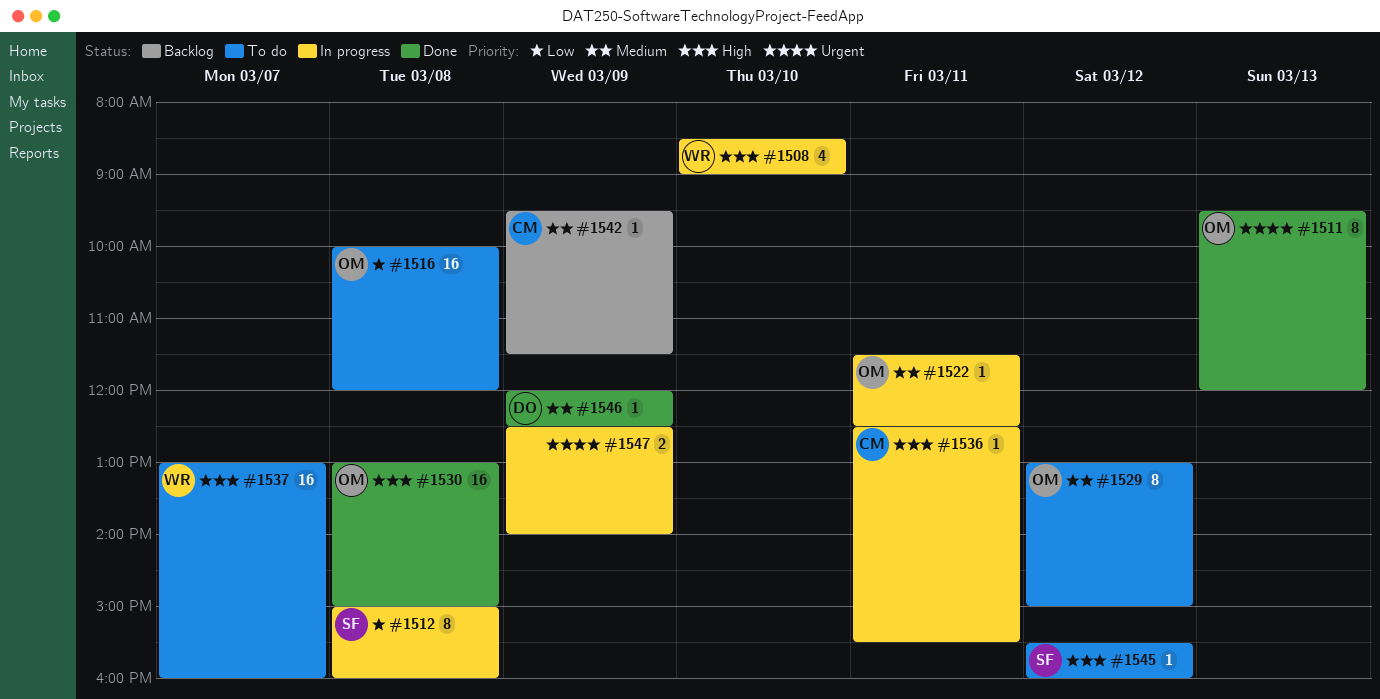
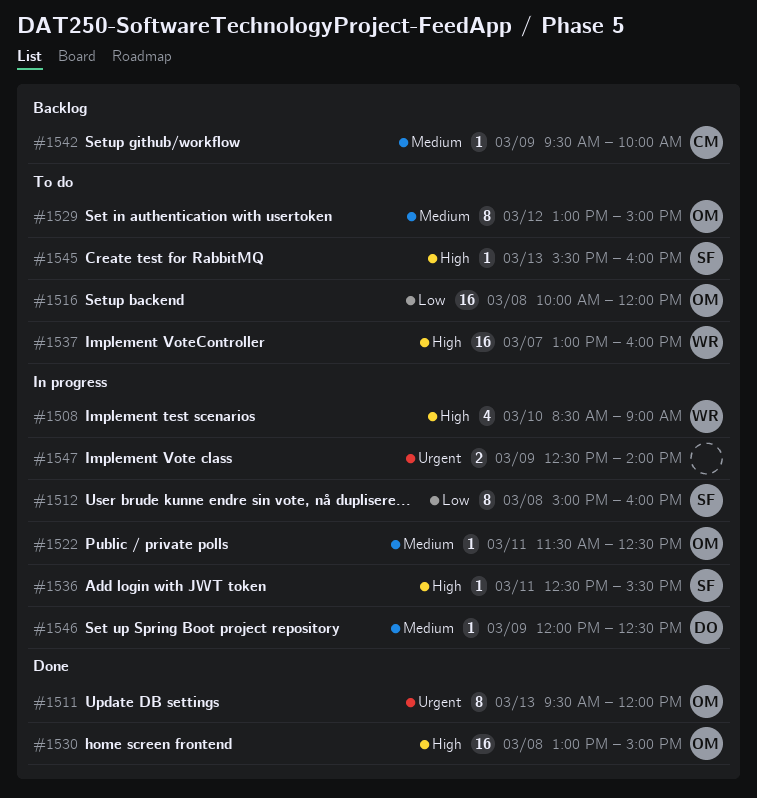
#1536, owner: CM -> SF
#1542, ends: 11:30 -> 10:00
#1545, day: Mar 12 -> Mar 13
#1546, status: Done -> In progress

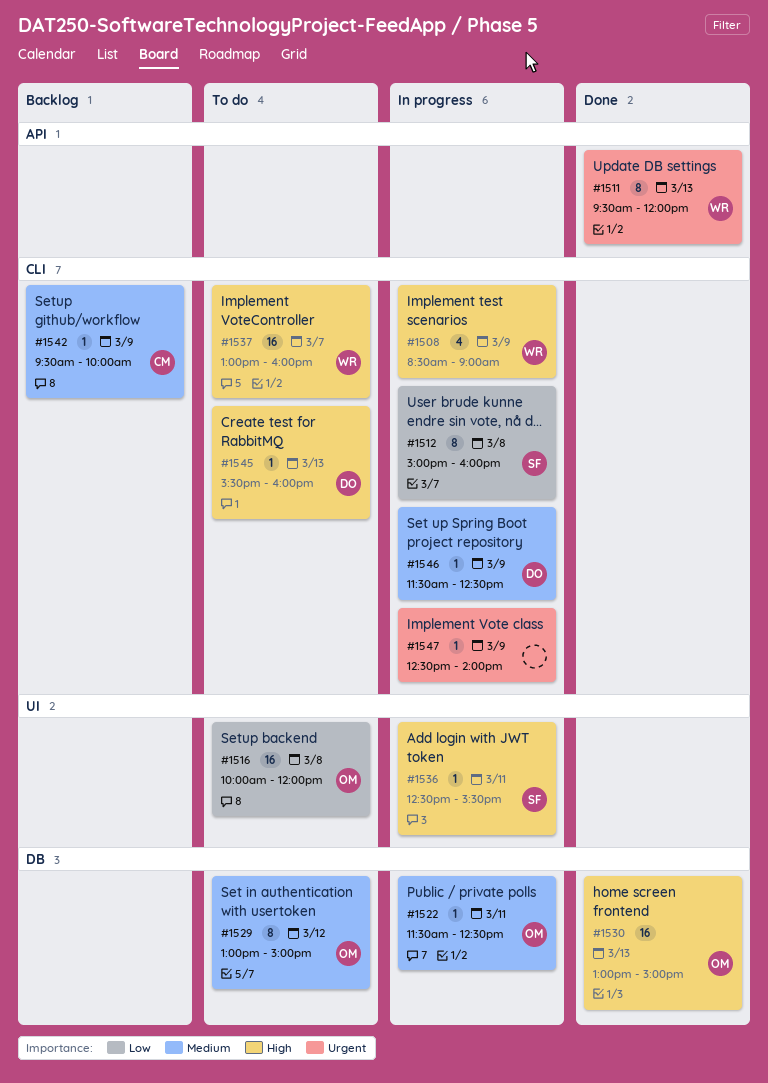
#1508, day: Mar 10 -> Mar 9
#1511, owner: OM -> WR
#1530, day: Mar 8 -> Mar 13
#1545, owner: SF -> DO
#1546, begins: 12:00 -> 11:30
#1547, estimate: 2 -> 1

